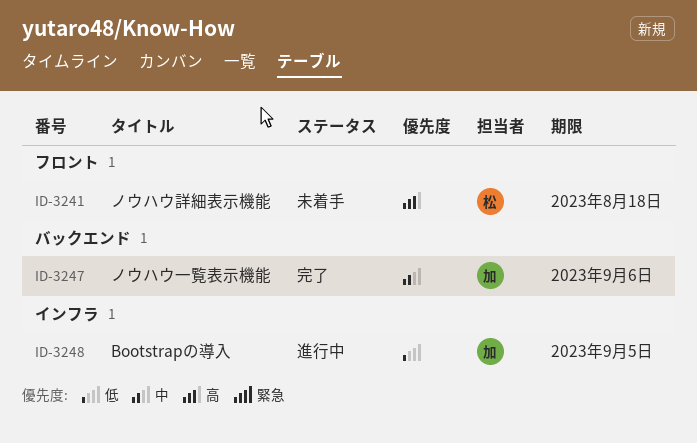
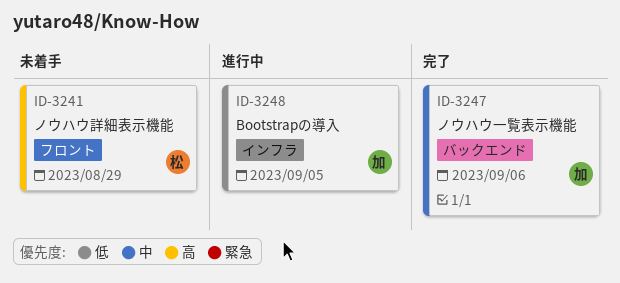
ID-3241, due: Aug 18 -> Aug 29

